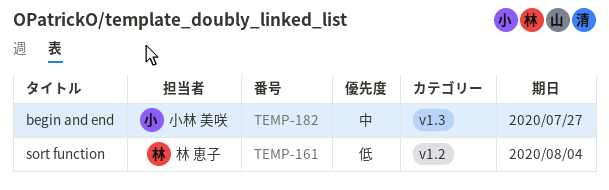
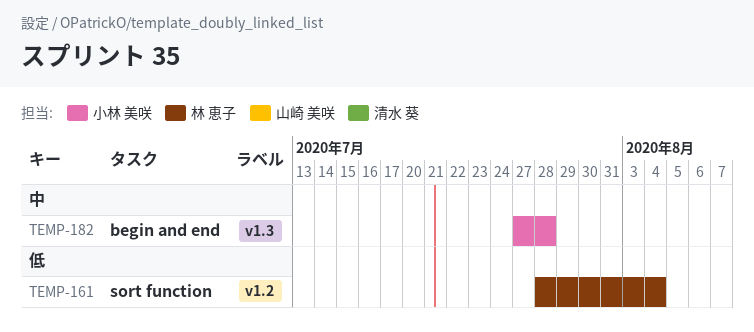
TEMP-182, due: Jul 27 -> Jul 28

